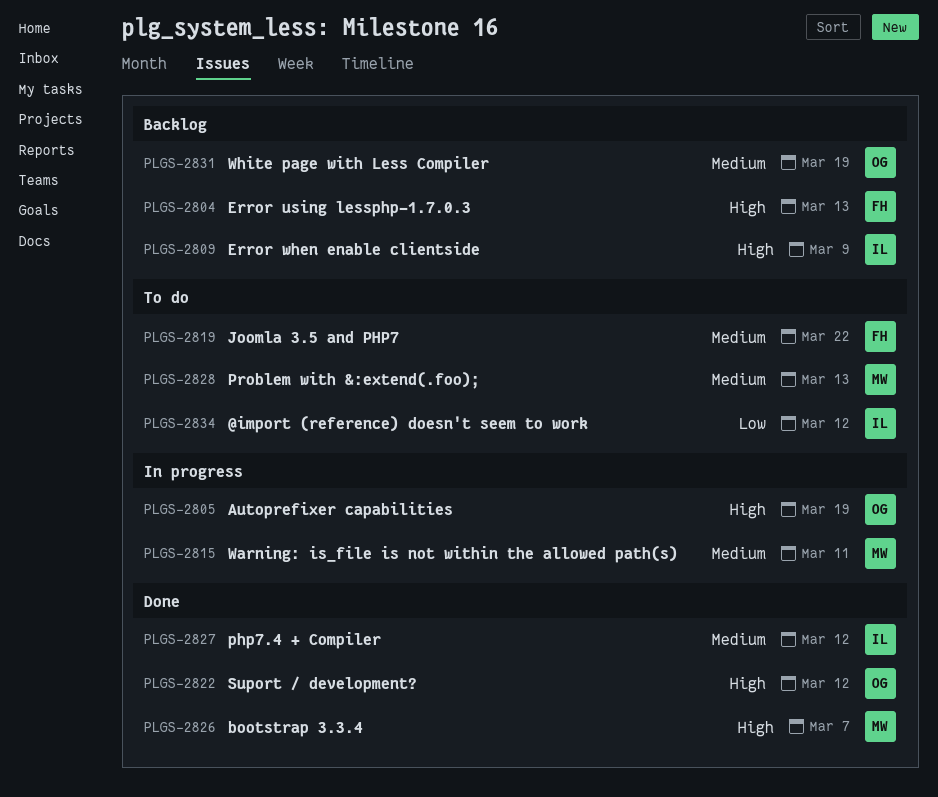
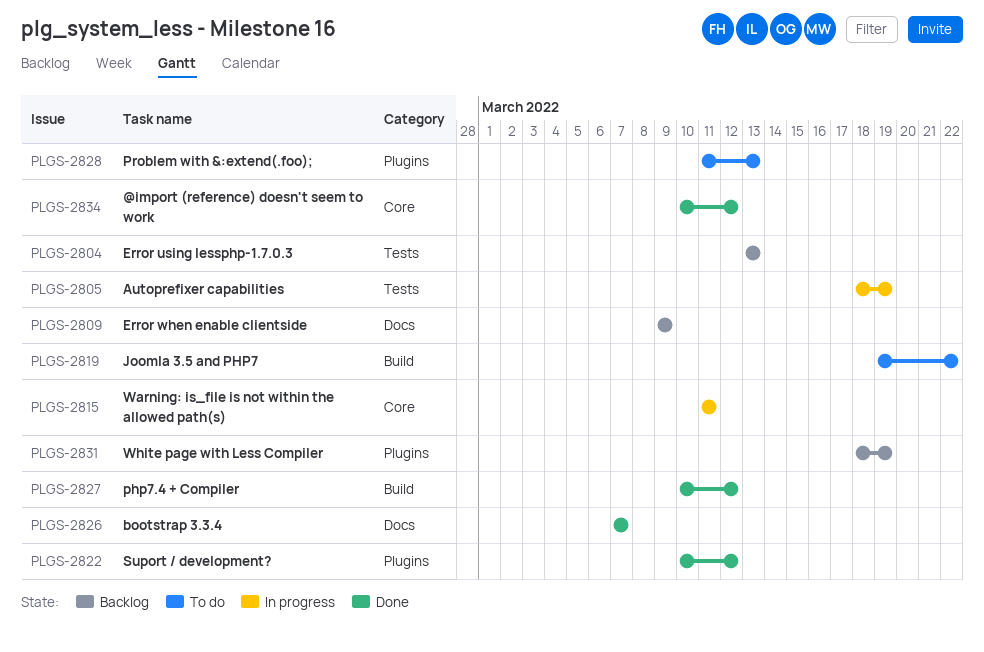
PLGS-2834, status: To do -> Done

